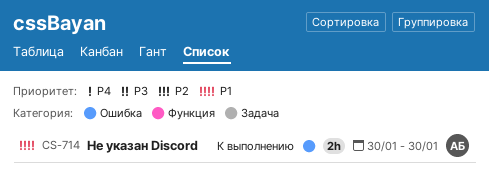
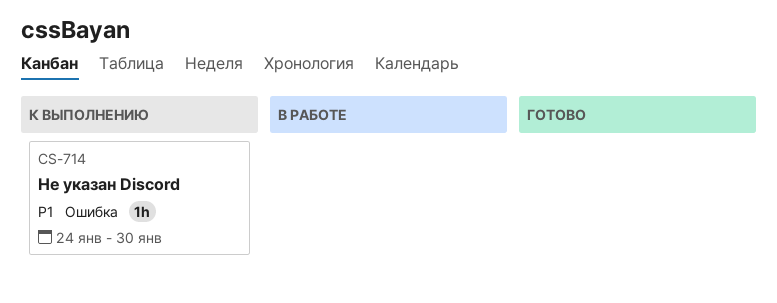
CS-714, estimate: 2h -> 1h
CS-714, start: Jan 30 -> Jan 24

